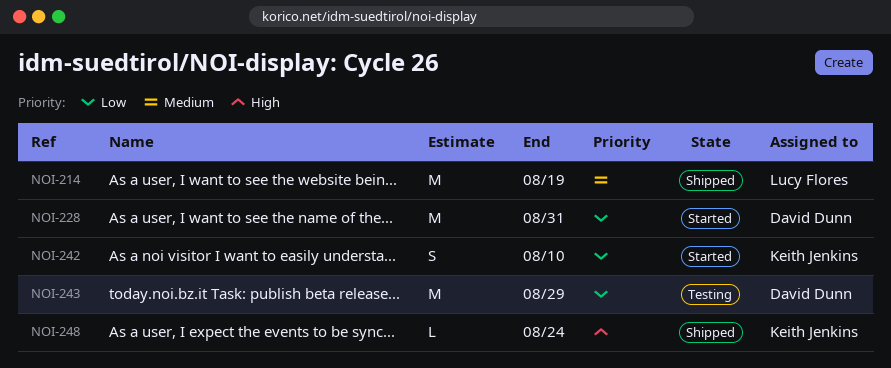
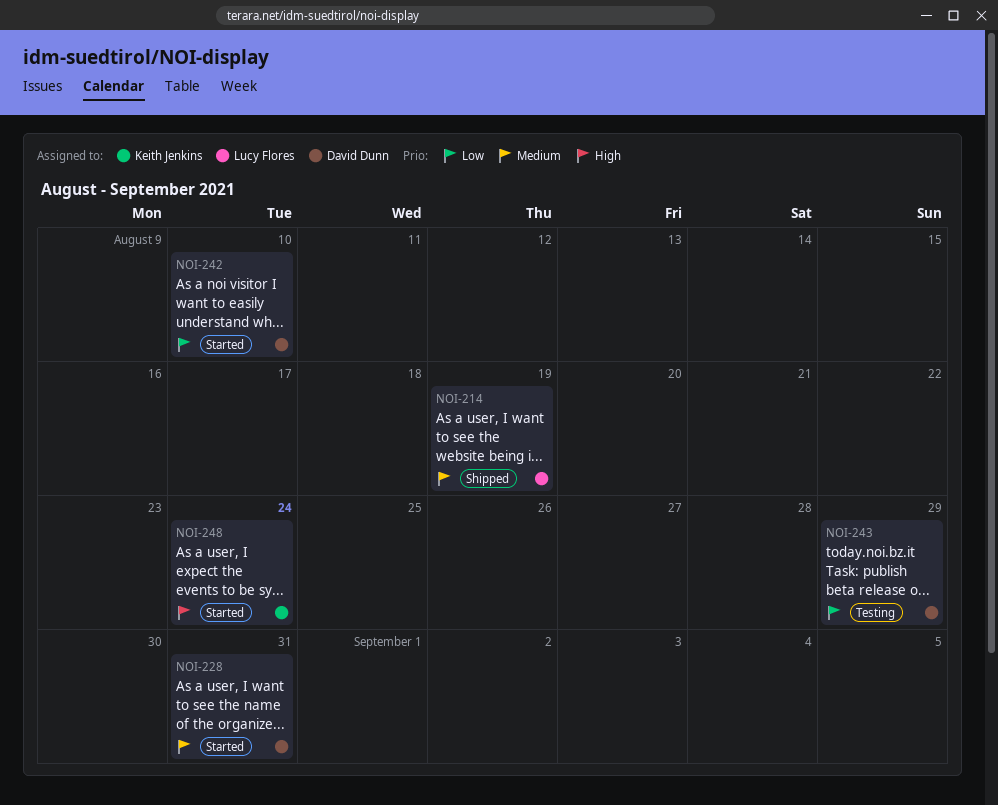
NOI-228, priority: Low -> Medium
NOI-242, owner: Keith Jenkins -> David Dunn
NOI-248, status: Shipped -> Started

